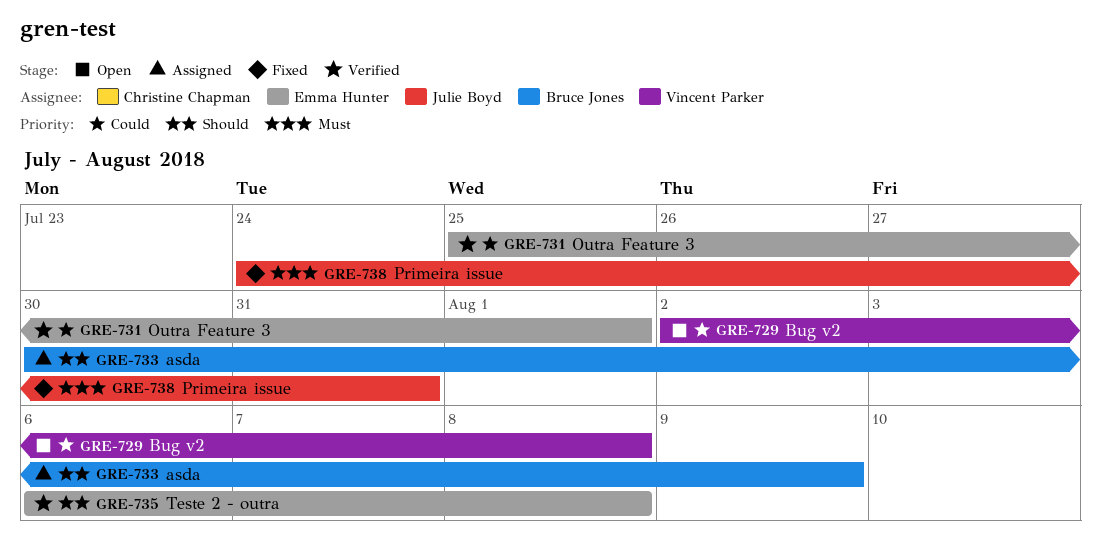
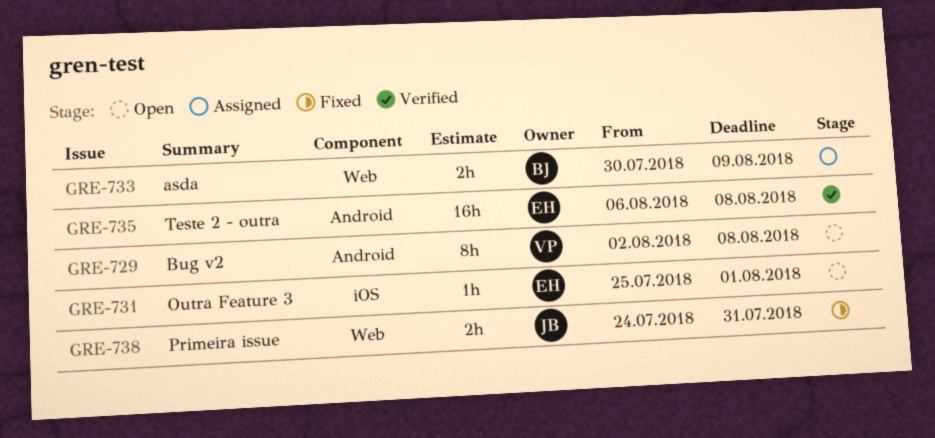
GRE-731, status: Verified -> Open

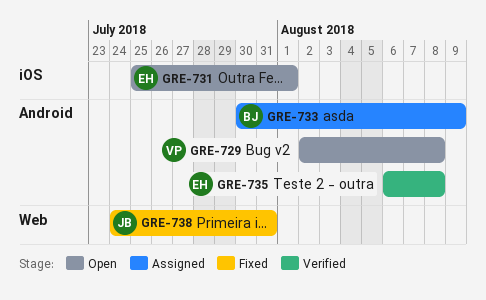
GRE-733, label: Web -> Android

